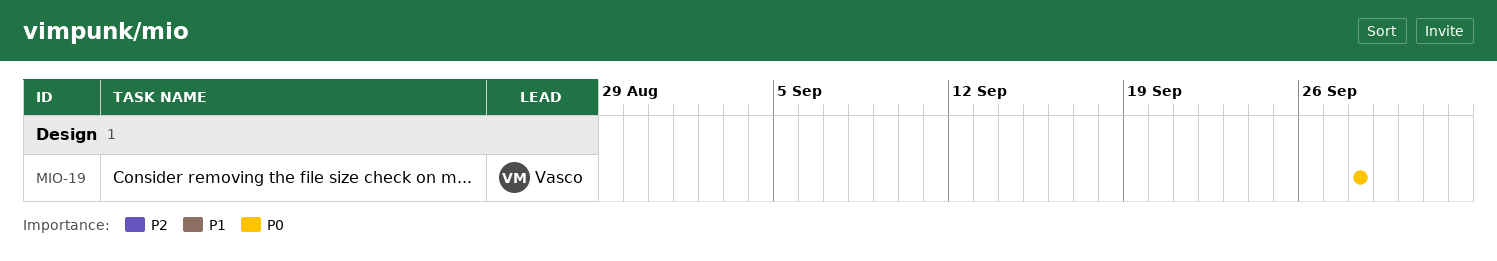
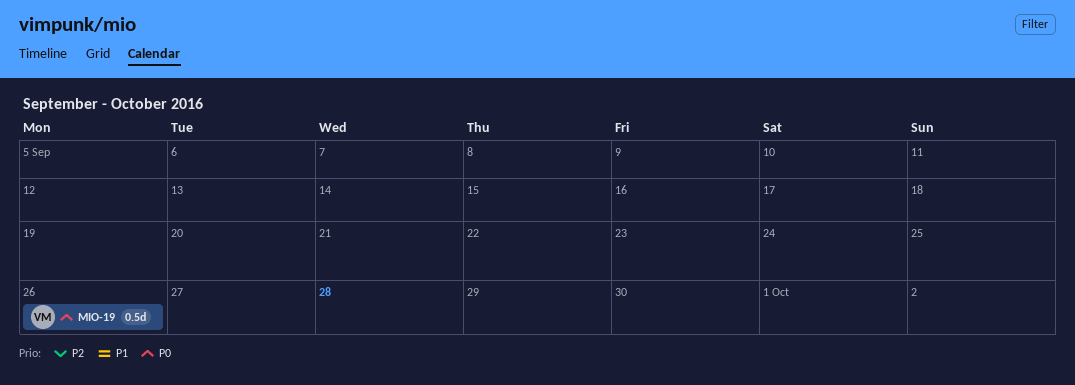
MIO-19, start: Sep 28 -> Sep 26
MIO-19, due: Sep 28 -> Sep 26

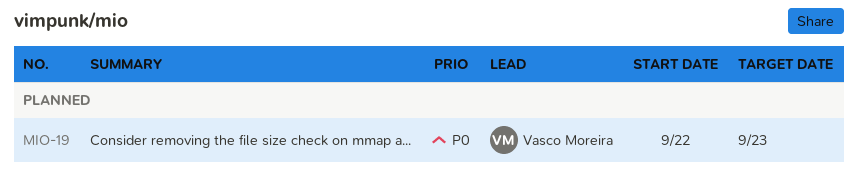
MIO-19, start: Sep 26 -> Sep 22
MIO-19, due: Sep 26 -> Sep 23

